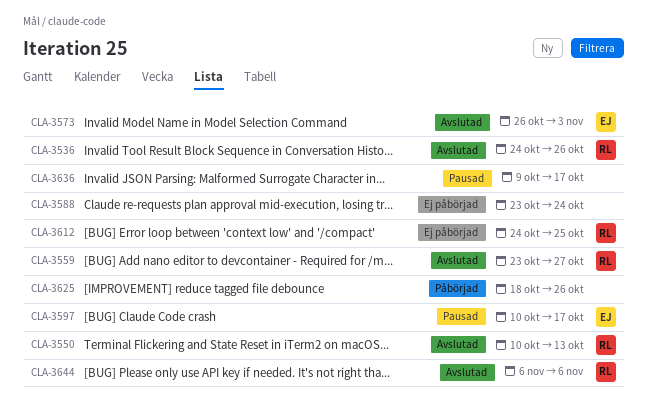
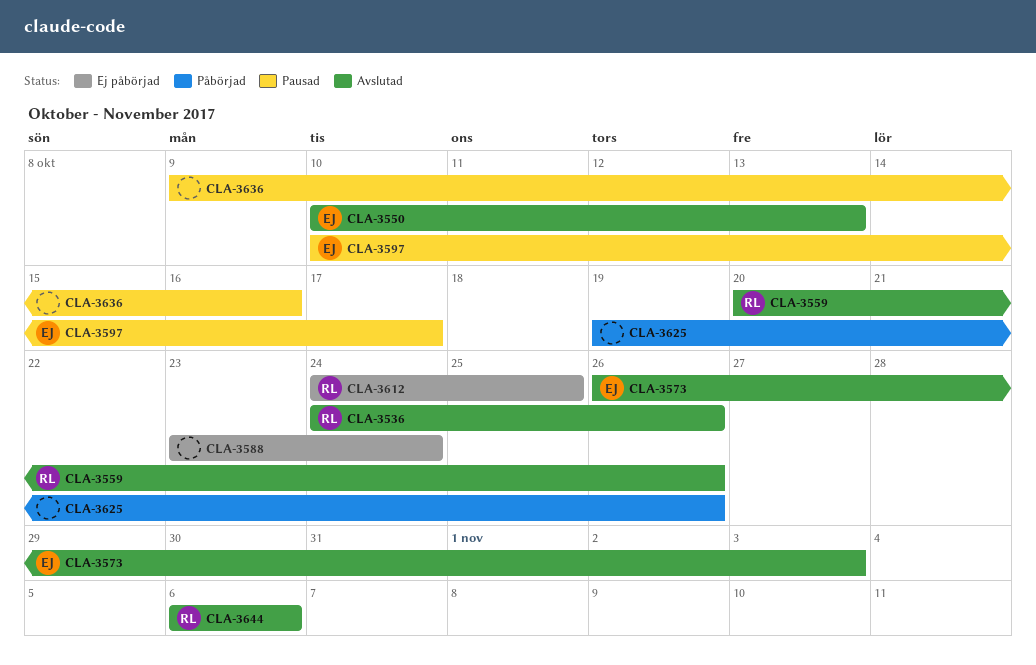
CLA-3550, owner: RL -> EJ
CLA-3559, start: Oct 23 -> Oct 20
CLA-3559, due: Oct 27 -> Oct 26
CLA-3625, start: Oct 18 -> Oct 19
CLA-3636, due: Oct 17 -> Oct 16

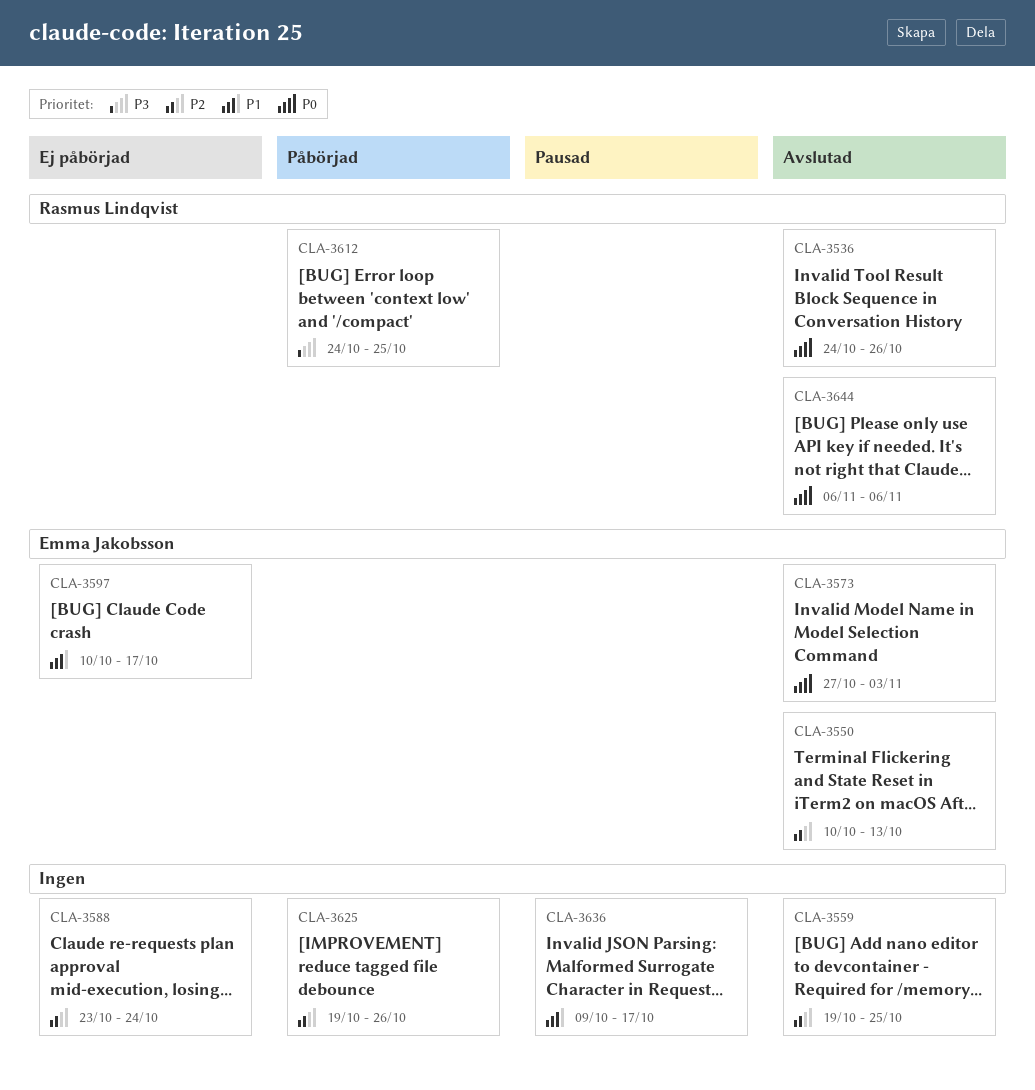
CLA-3559, owner: Rasmus Lindqvist -> none
CLA-3559, start: Oct 20 -> Oct 19
CLA-3559, due: Oct 26 -> Oct 25
CLA-3573, start: Oct 26 -> Oct 27
CLA-3597, status: Pausad -> Ej påbörjad
CLA-3612, status: Ej påbörjad -> Påbörjad
CLA-3636, due: Oct 16 -> Oct 17

